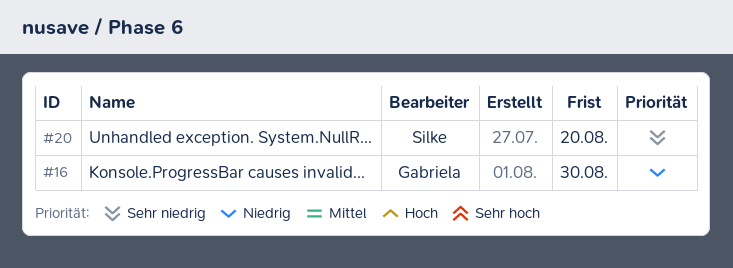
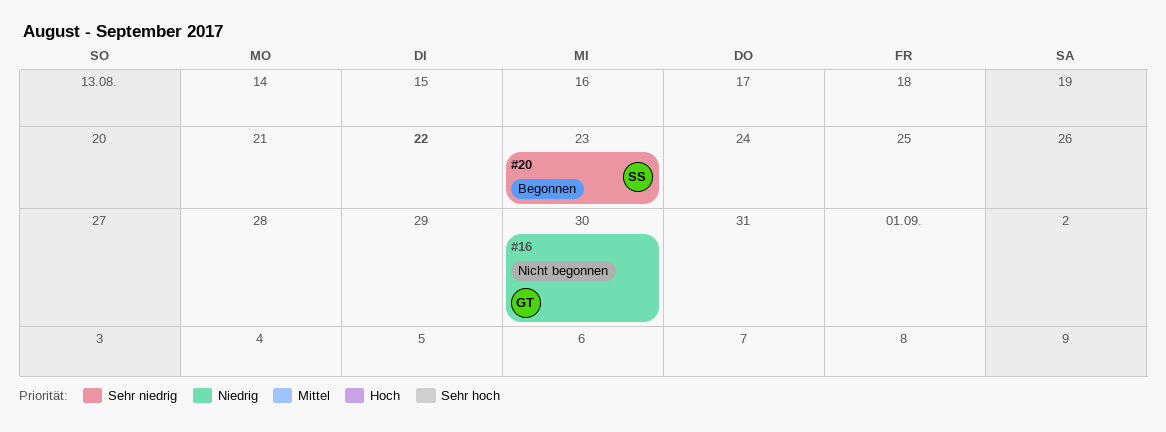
#20, due: Aug 20 -> Aug 23

